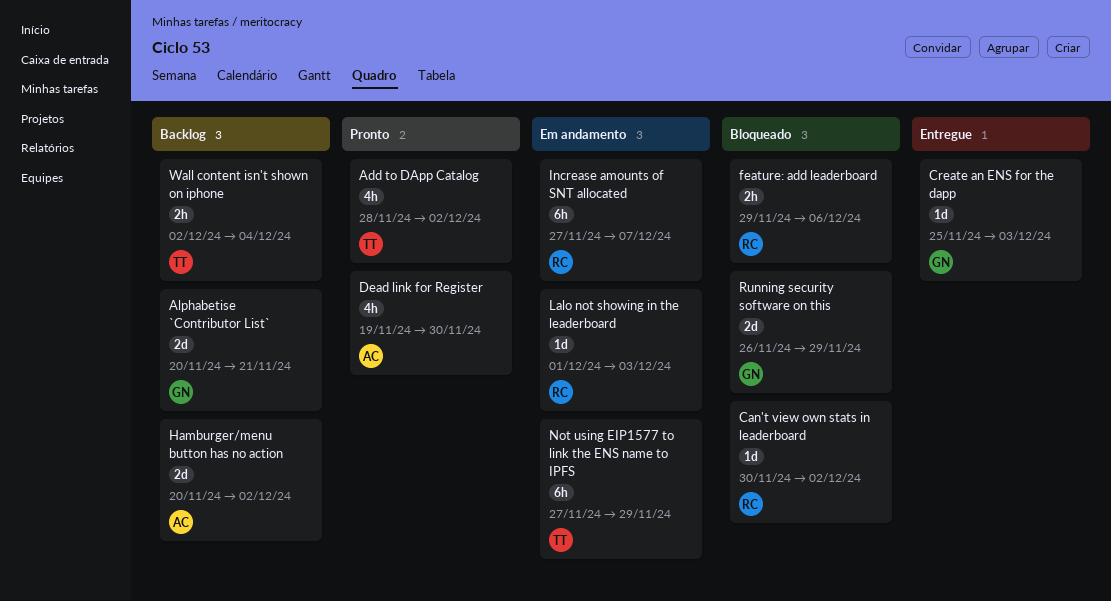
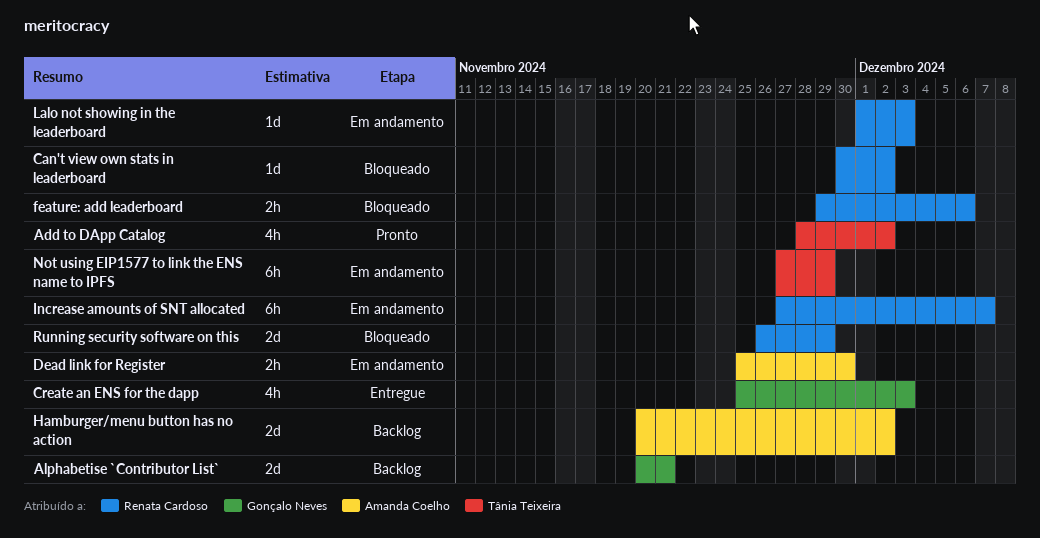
Create an ENS for the dapp, estimate: 1d -> 4h
Dead link for Register, status: Pronto -> Em andamento
Dead link for Register, estimate: 4h -> 2h
Dead link for Register, start: Nov 19 -> Nov 25
Running security software on this, owner: Gonçalo Neves -> Renata Cardoso
Wall content isn't shown on iphone: present -> none

